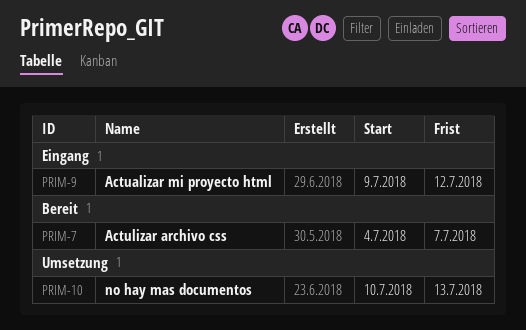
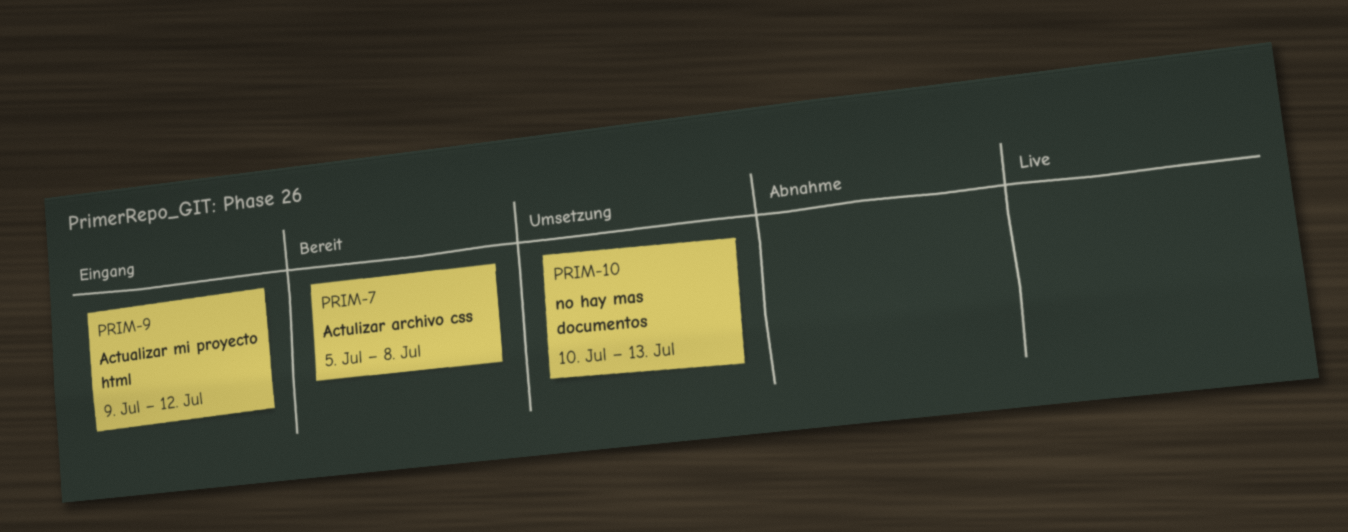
PRIM-7, start: Jul 4 -> Jul 5
PRIM-7, due: Jul 7 -> Jul 8

